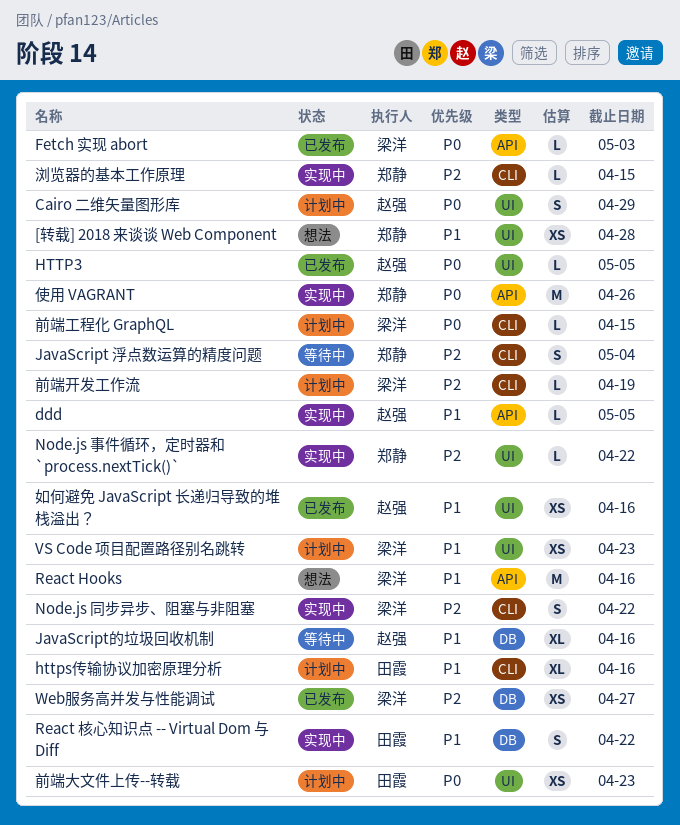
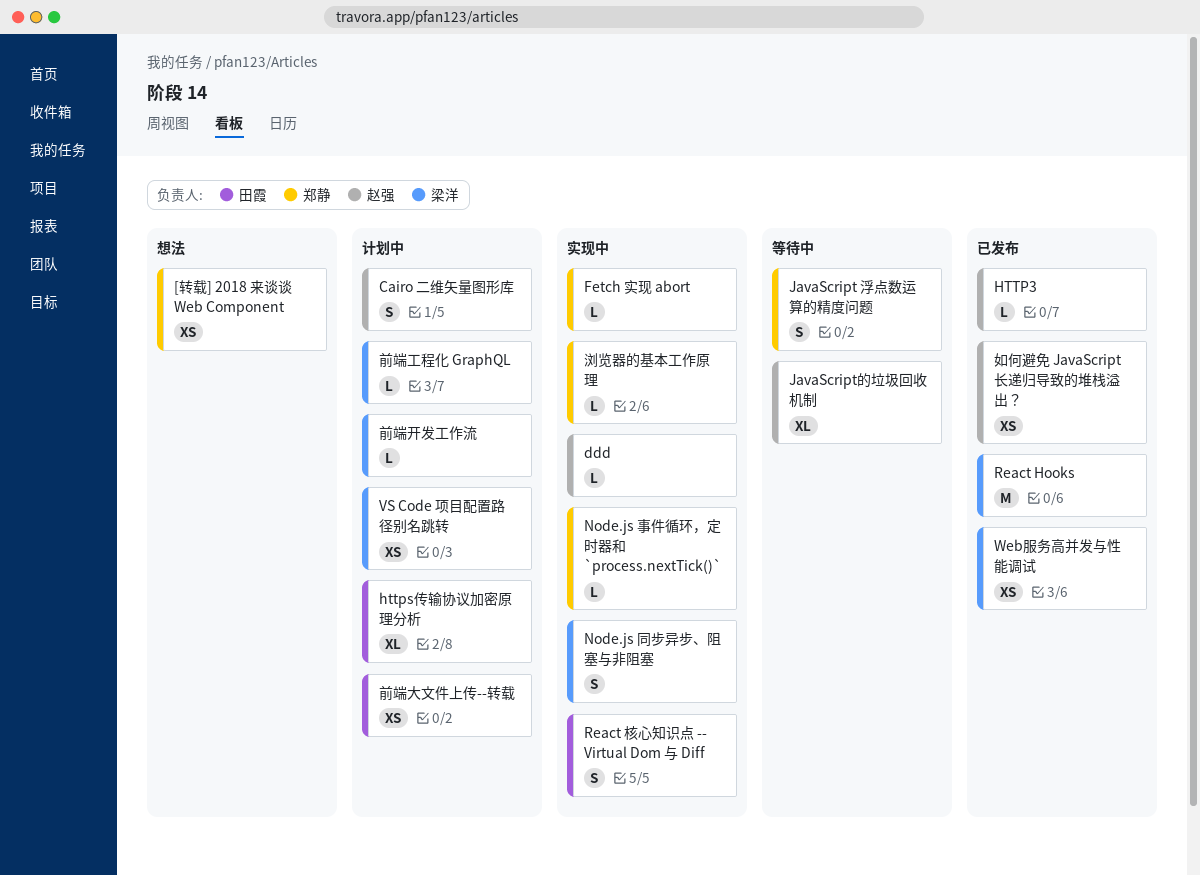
Fetch 实现 abort, status: 已发布 -> 实现中
Fetch 实现 abort, owner: 梁洋 -> 郑静
React Hooks, status: 想法 -> 已发布
使用 VAGRANT: present -> none

